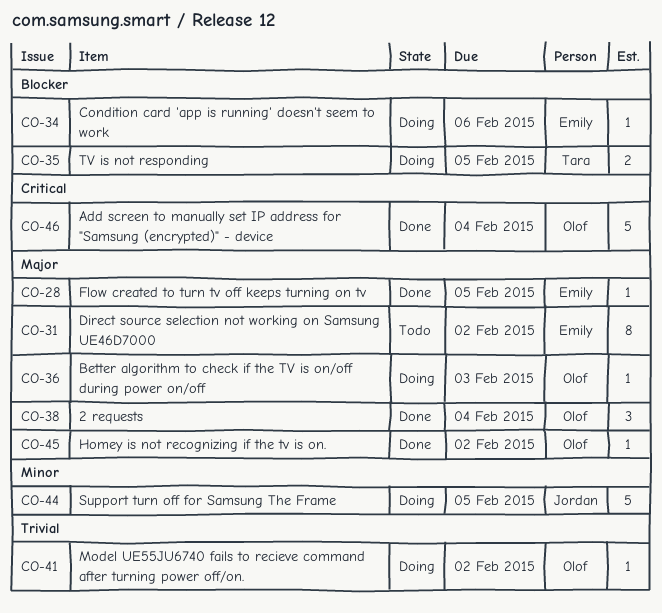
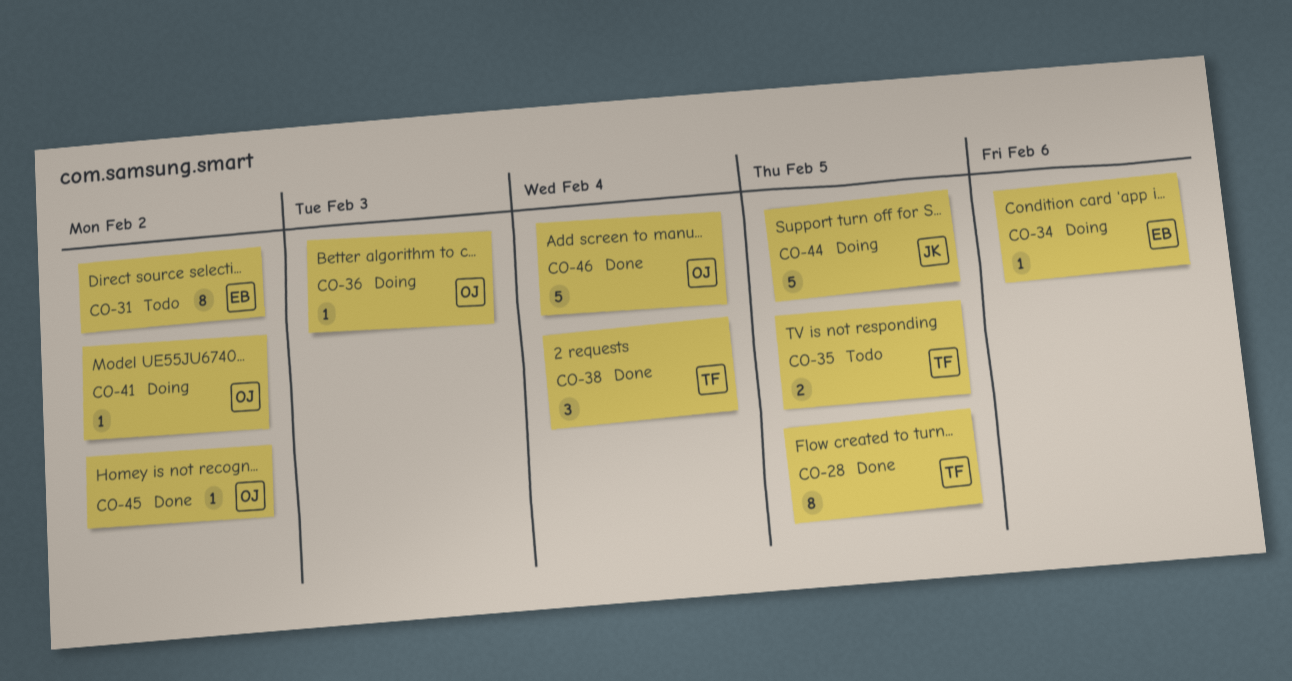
CO-28, owner: Emily -> Tara
CO-28, estimate: 1 -> 8
CO-35, status: Doing -> Todo
CO-38, owner: Olof -> Tara

